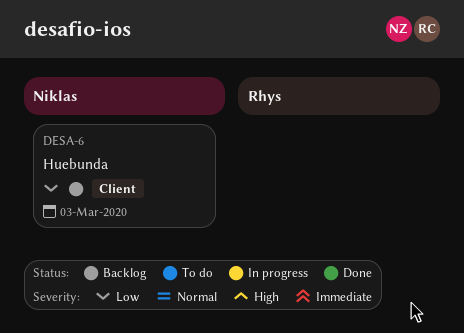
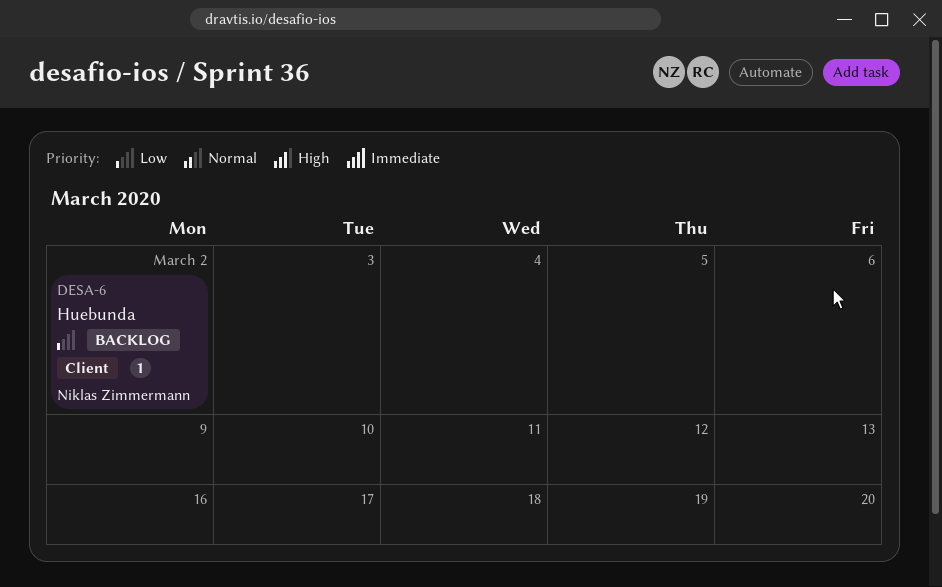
DESA-6, due: Mar 3 -> Mar 2

